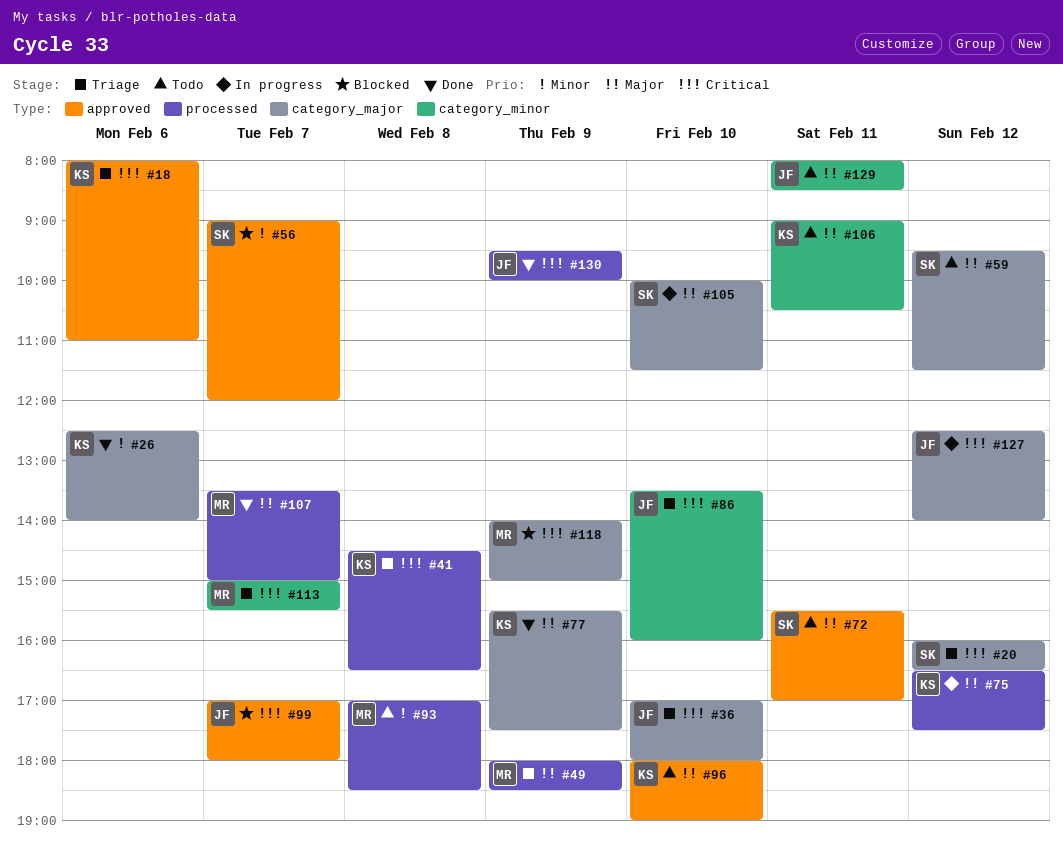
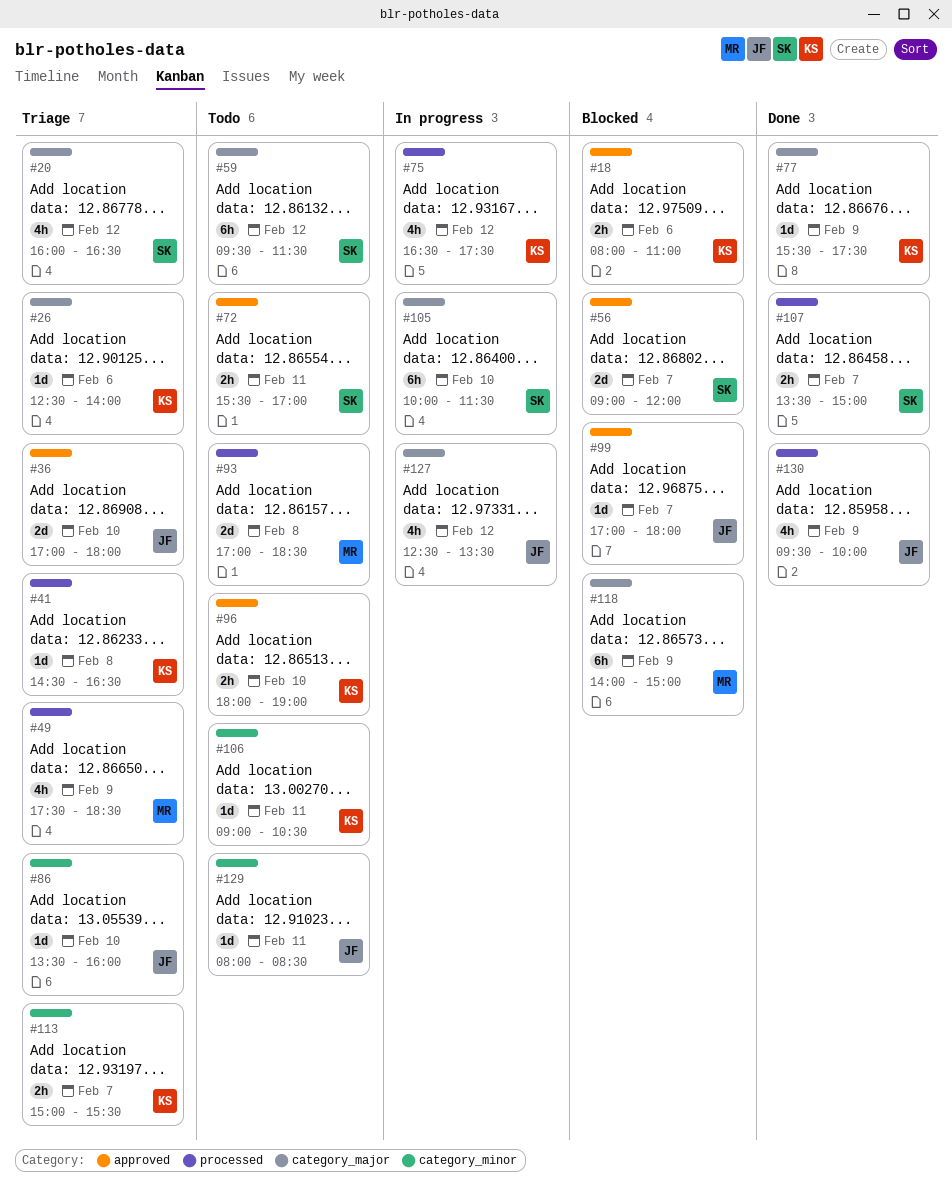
#18, status: Triage -> Blocked
#26, status: Done -> Triage
#36, label: category_major -> approved
#49, begins: 18:00 -> 17:30
#107, owner: MR -> SK
#113, owner: MR -> KS
#127, ends: 14:00 -> 13:30

